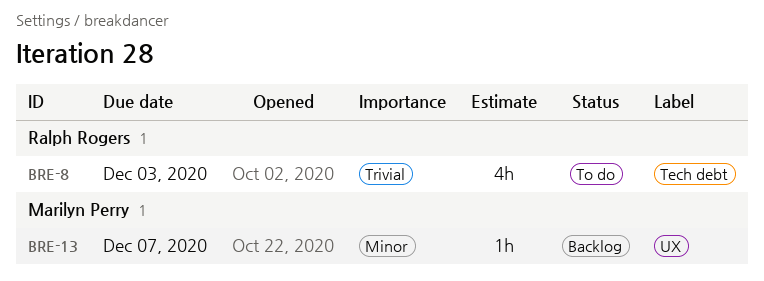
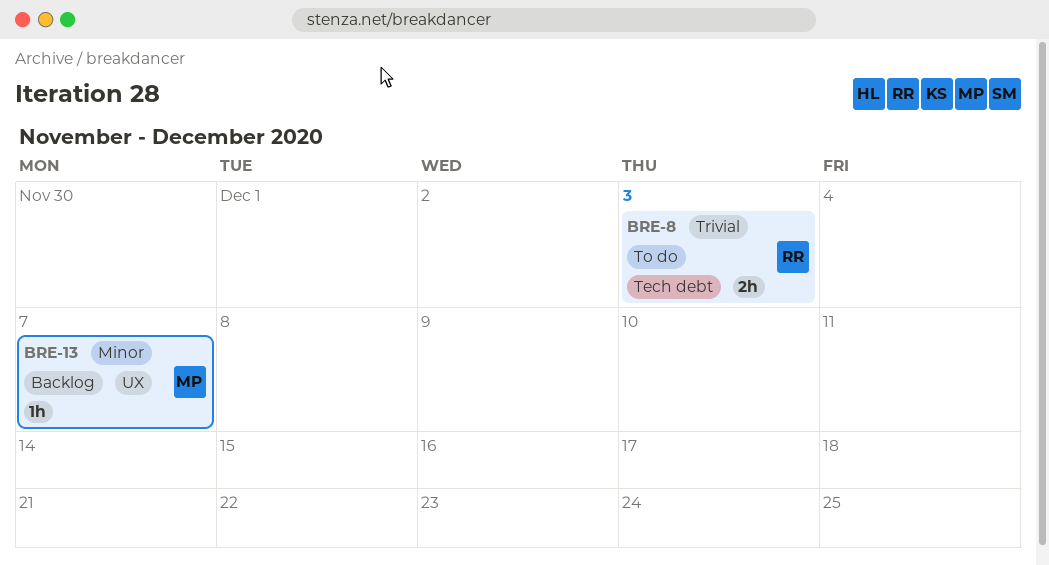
BRE-8, estimate: 4h -> 2h

